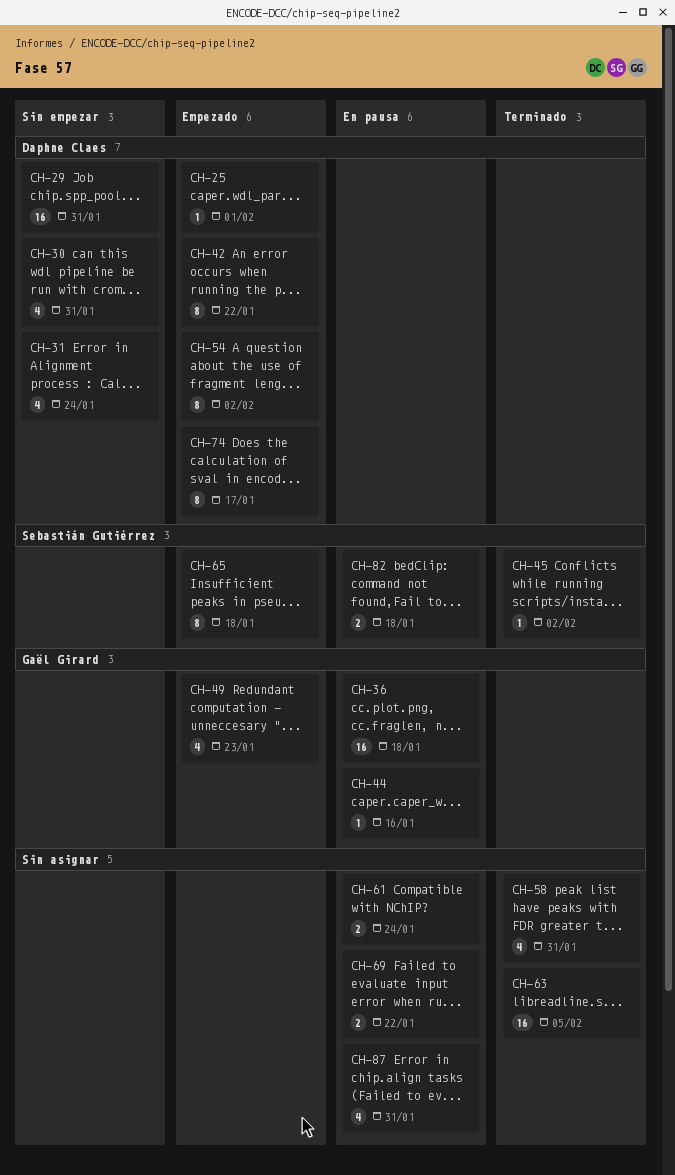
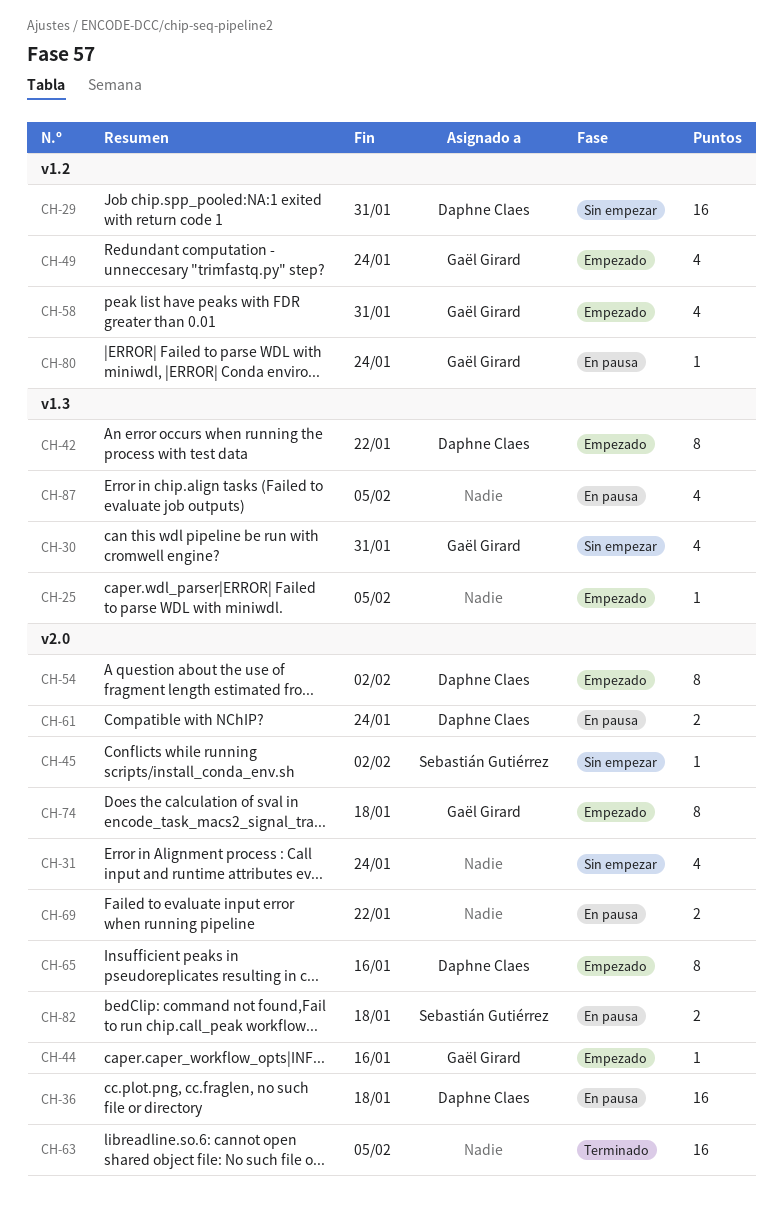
CH-25, owner: Daphne Claes -> none
CH-25, due: Feb 1 -> Feb 5
CH-30, owner: Daphne Claes -> Gaël Girard
CH-31, owner: Daphne Claes -> none
CH-36, owner: Gaël Girard -> Daphne Claes
CH-44, status: En pausa -> Empezado
CH-45, status: Terminado -> Sin empezar
CH-49, due: Jan 23 -> Jan 24
CH-58, status: Terminado -> Empezado
CH-58, owner: none -> Gaël Girard
CH-61, owner: none -> Daphne Claes
CH-65, owner: Sebastián Gutiérrez -> Daphne Claes
CH-65, due: Jan 18 -> Jan 16
CH-74, owner: Daphne Claes -> Gaël Girard
CH-74, due: Jan 17 -> Jan 18
CH-80: none -> present
CH-87, due: Jan 31 -> Feb 5

